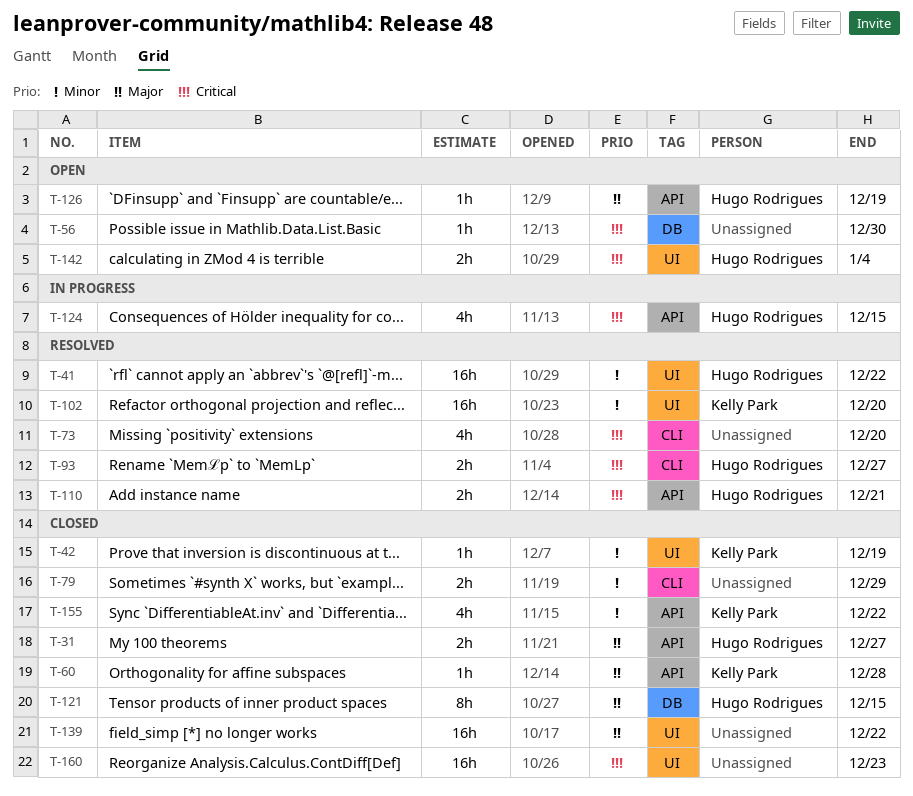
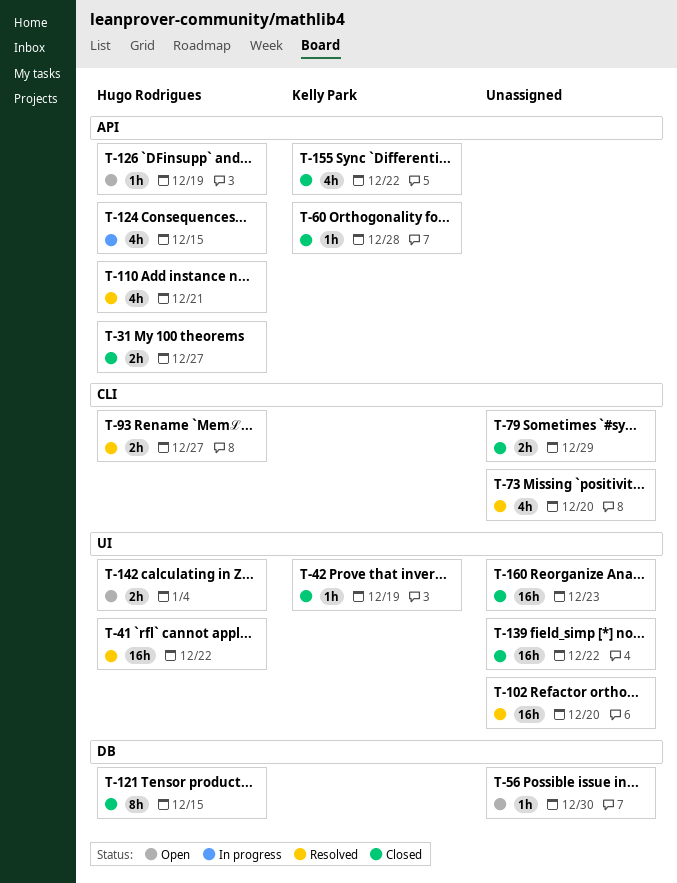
T-102, owner: Kelly Park -> none
T-110, estimate: 2h -> 4h

